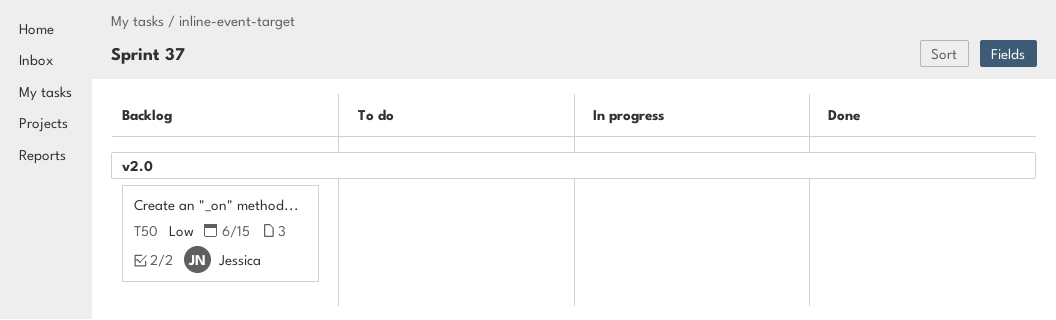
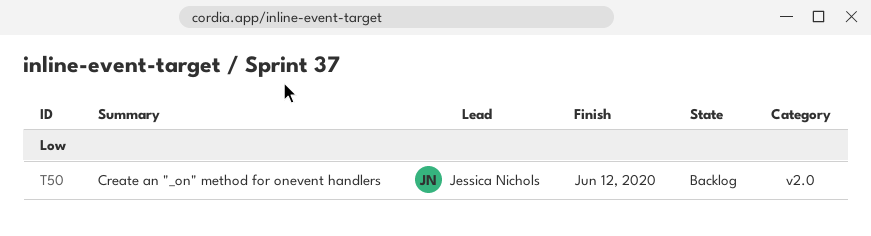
T50, due: Jun 15 -> Jun 12

